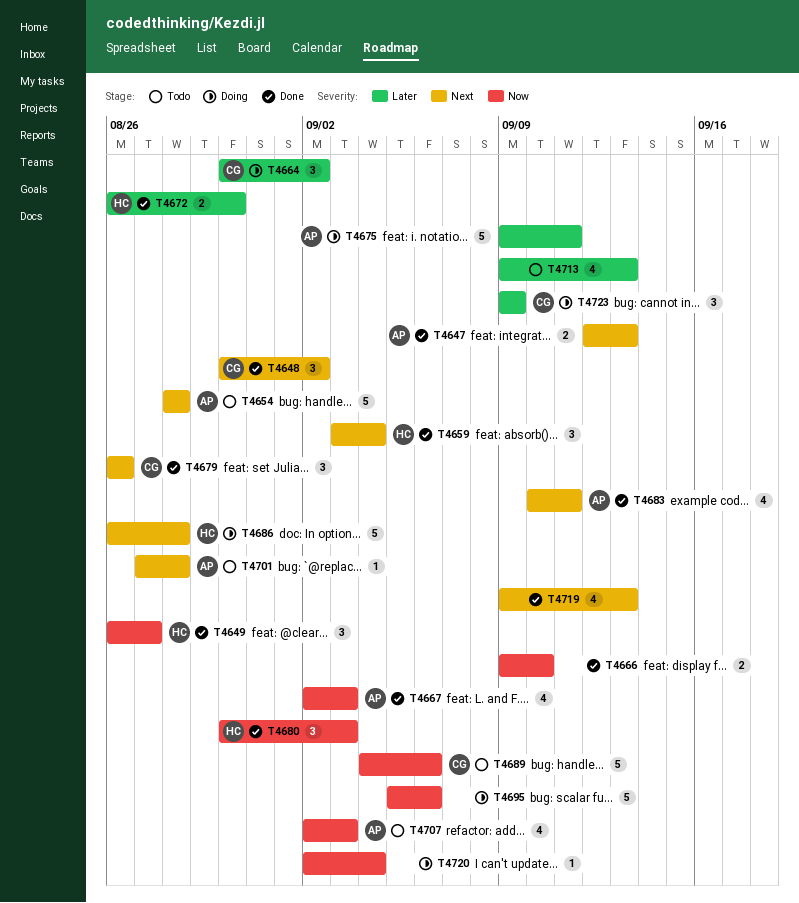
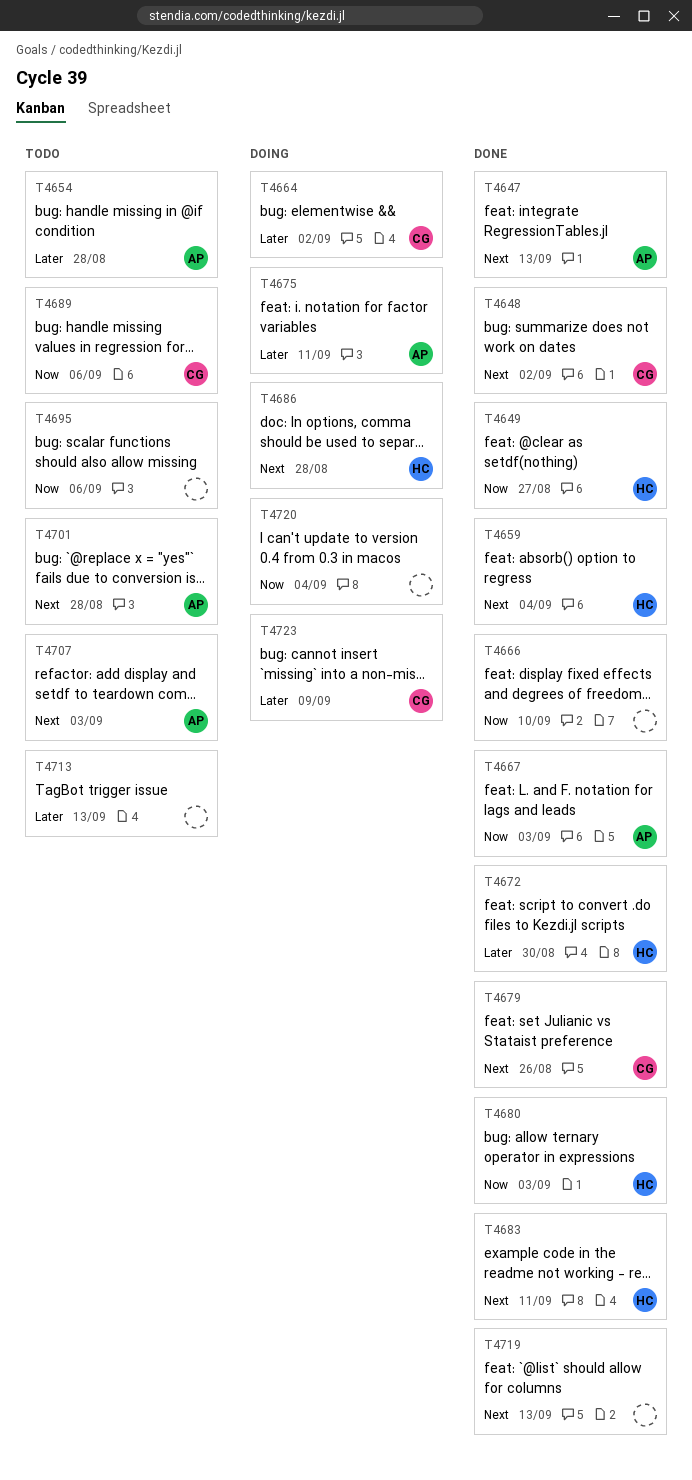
T4654, priority: Next -> Later
T4683, owner: AP -> HC
T4695, status: Doing -> Todo
T4707, priority: Now -> Next

